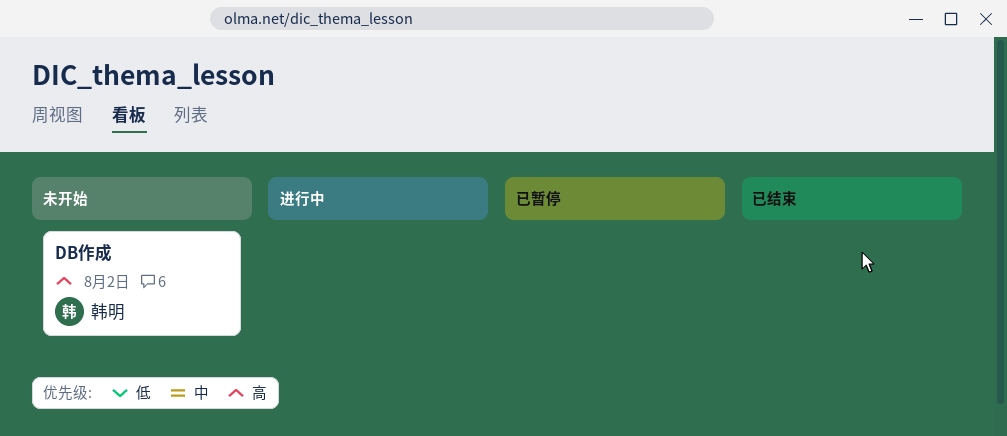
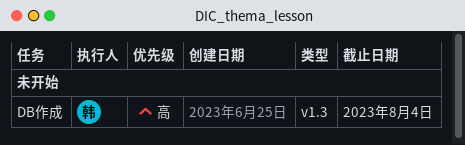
DB作成, due: Aug 2 -> Aug 4

